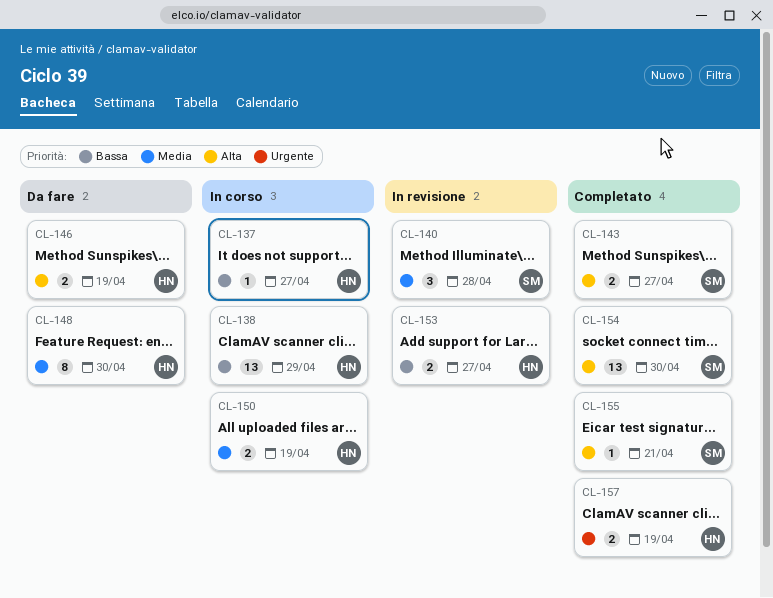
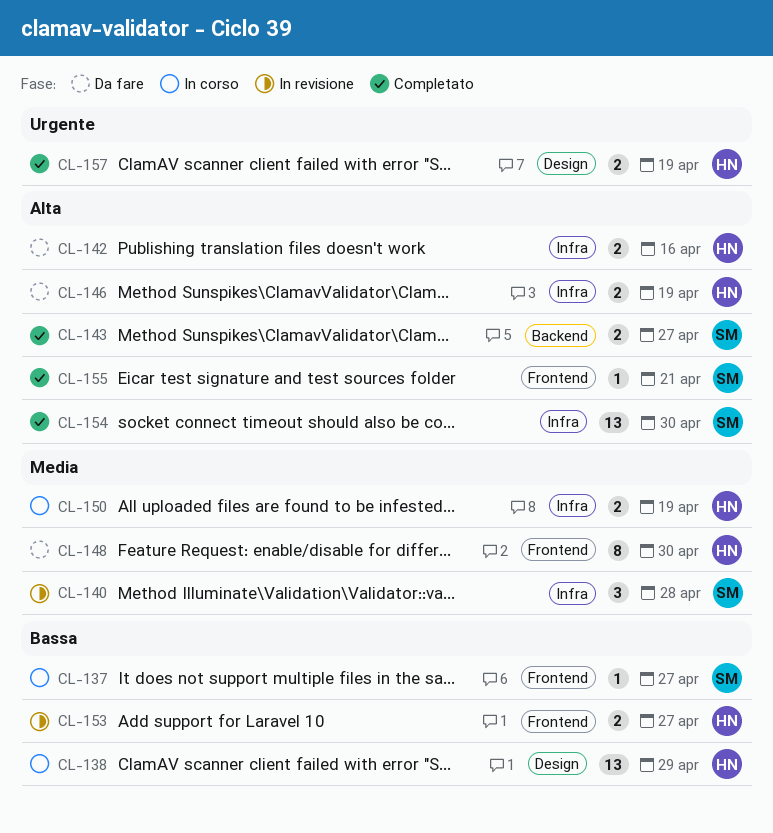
CL-137, owner: HN -> SM
CL-142: none -> present

